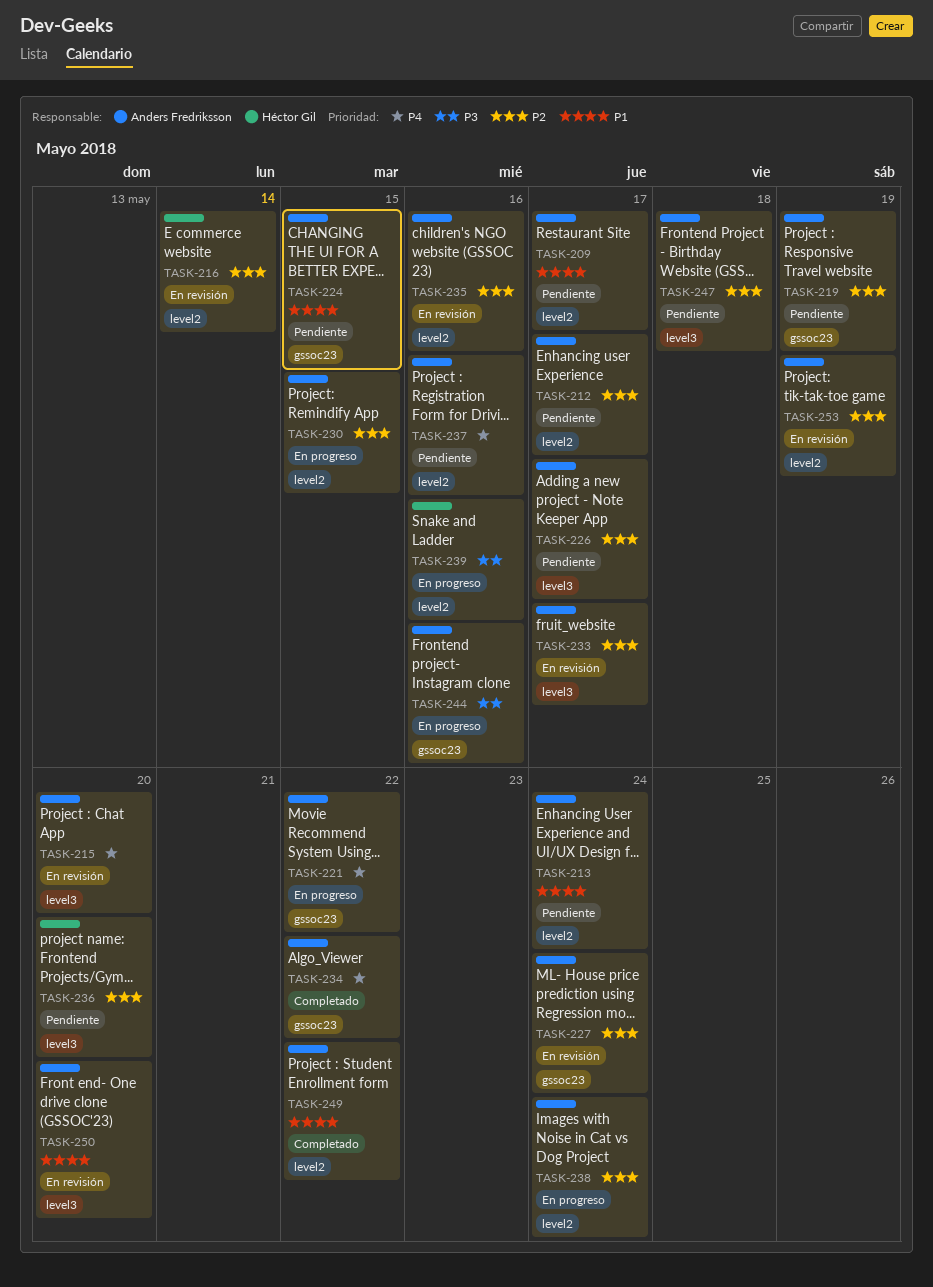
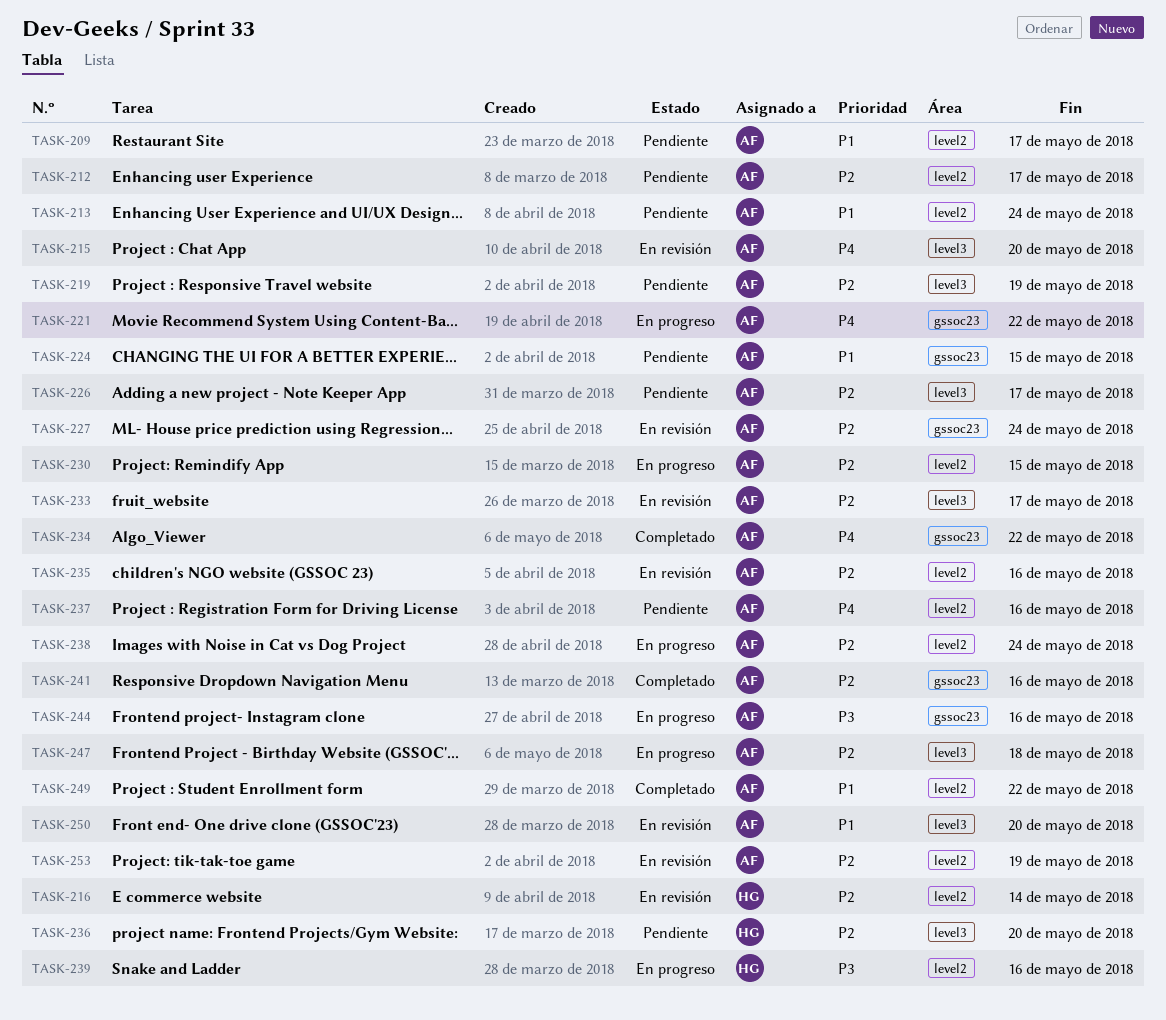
TASK-219, label: gssoc23 -> level3
TASK-241: none -> present
TASK-247, status: Pendiente -> En progreso

